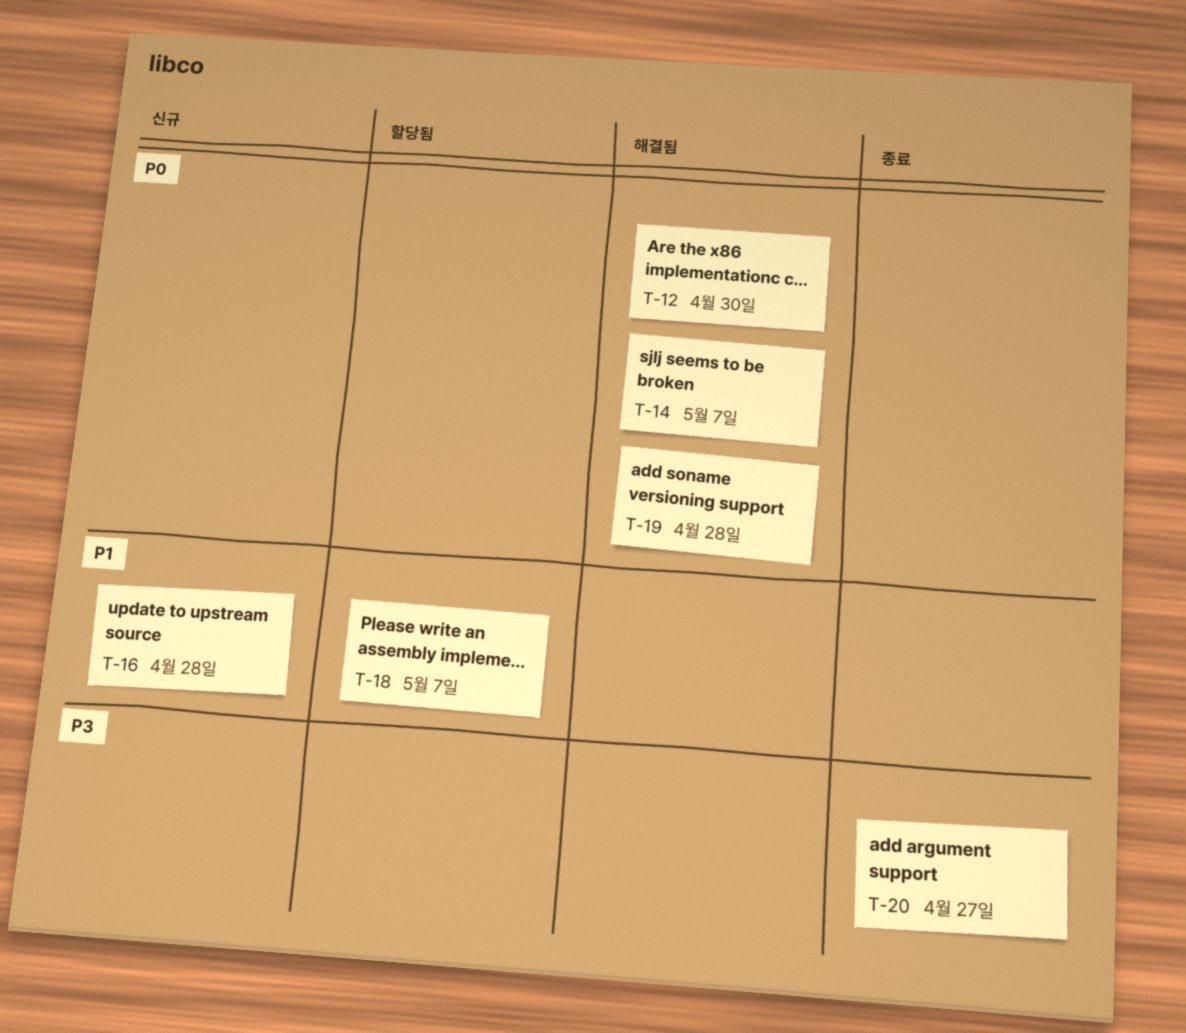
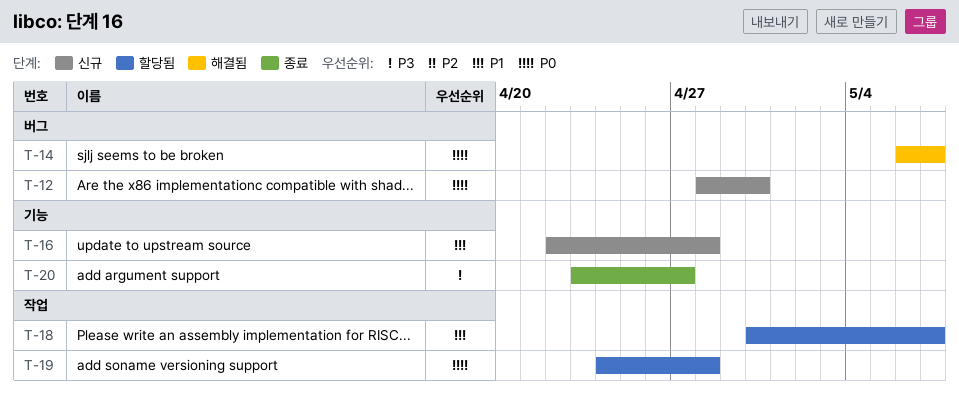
T-12, status: 해결됨 -> 신규
T-19, status: 해결됨 -> 할당됨

